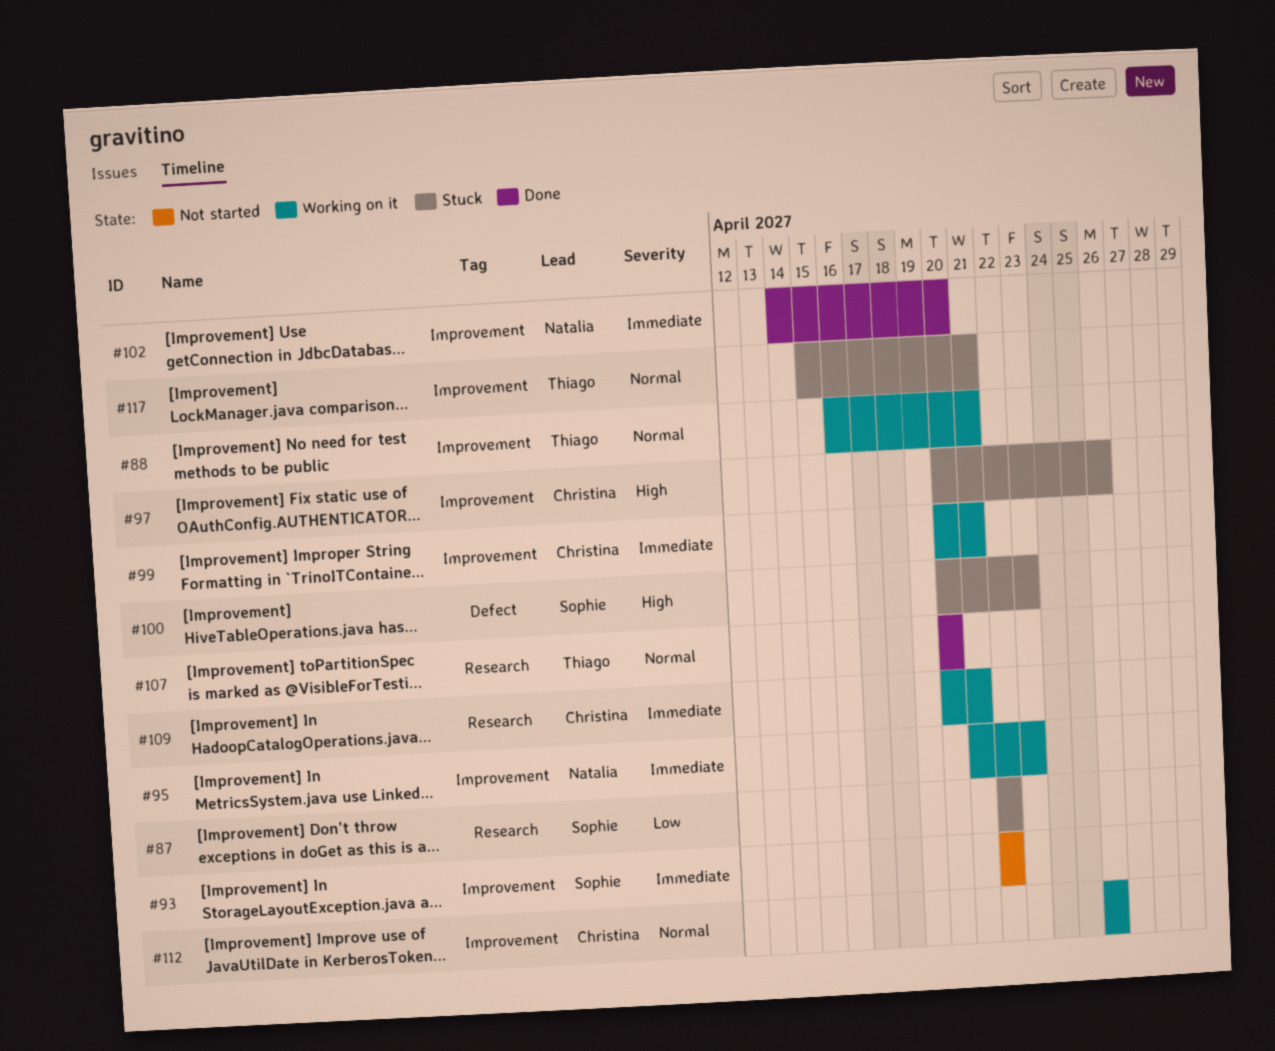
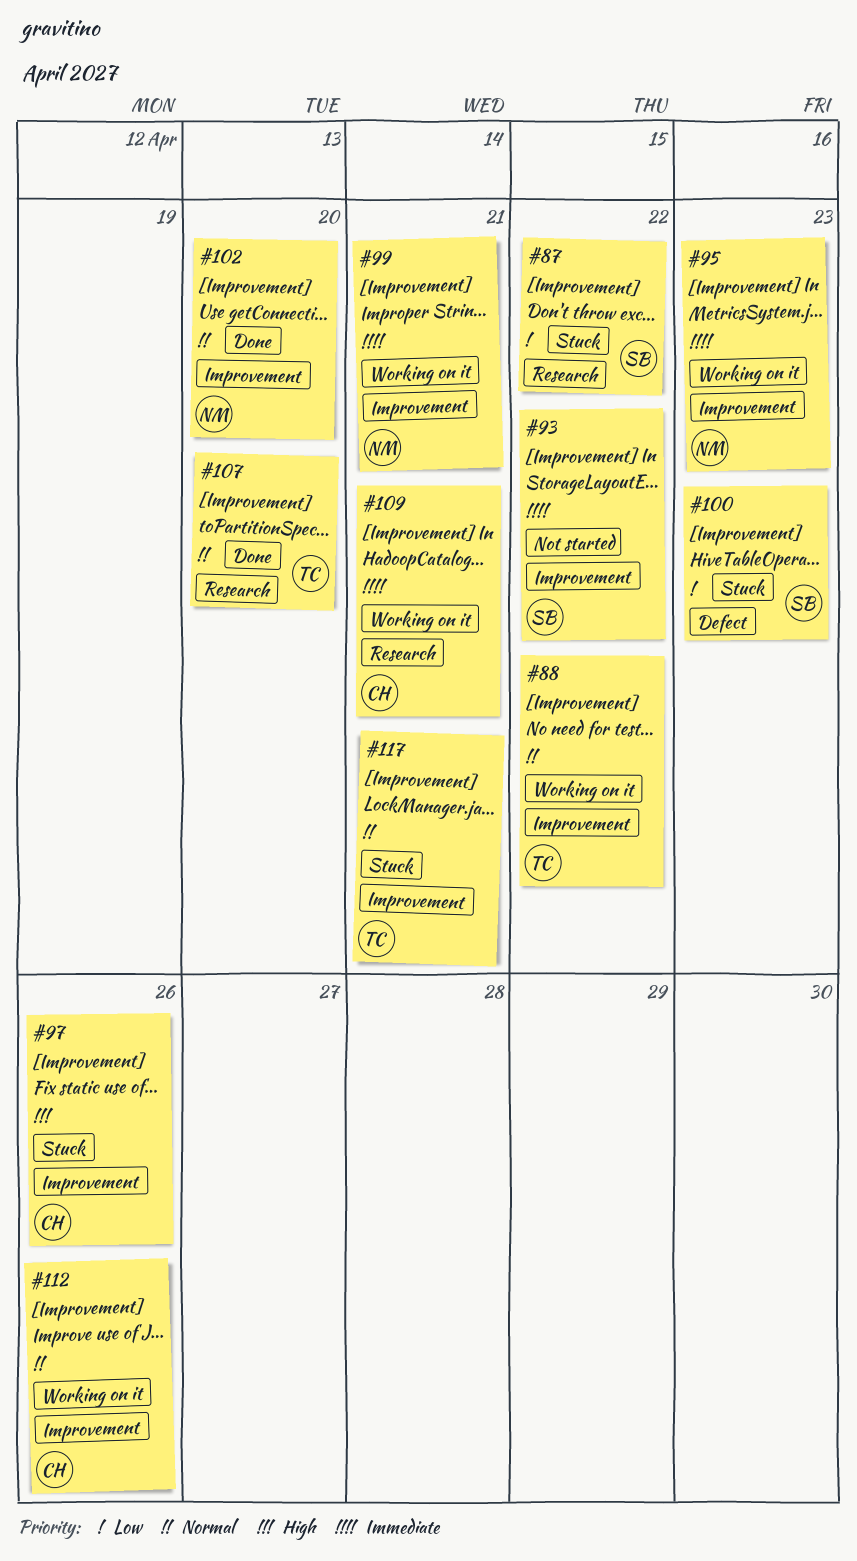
#88, due: Apr 21 -> Apr 22
#99, owner: Christina -> Natalia
#100, priority: High -> Low
#102, priority: Immediate -> Normal

